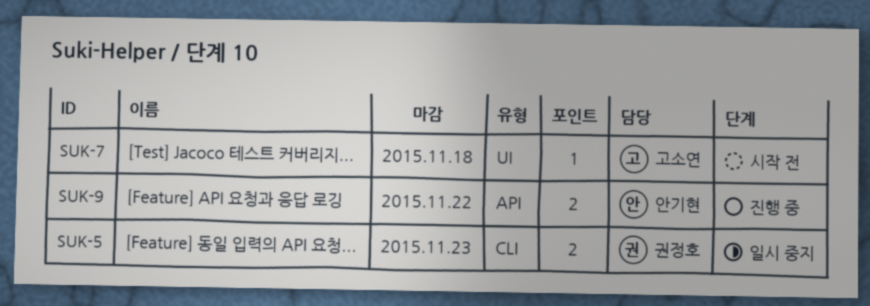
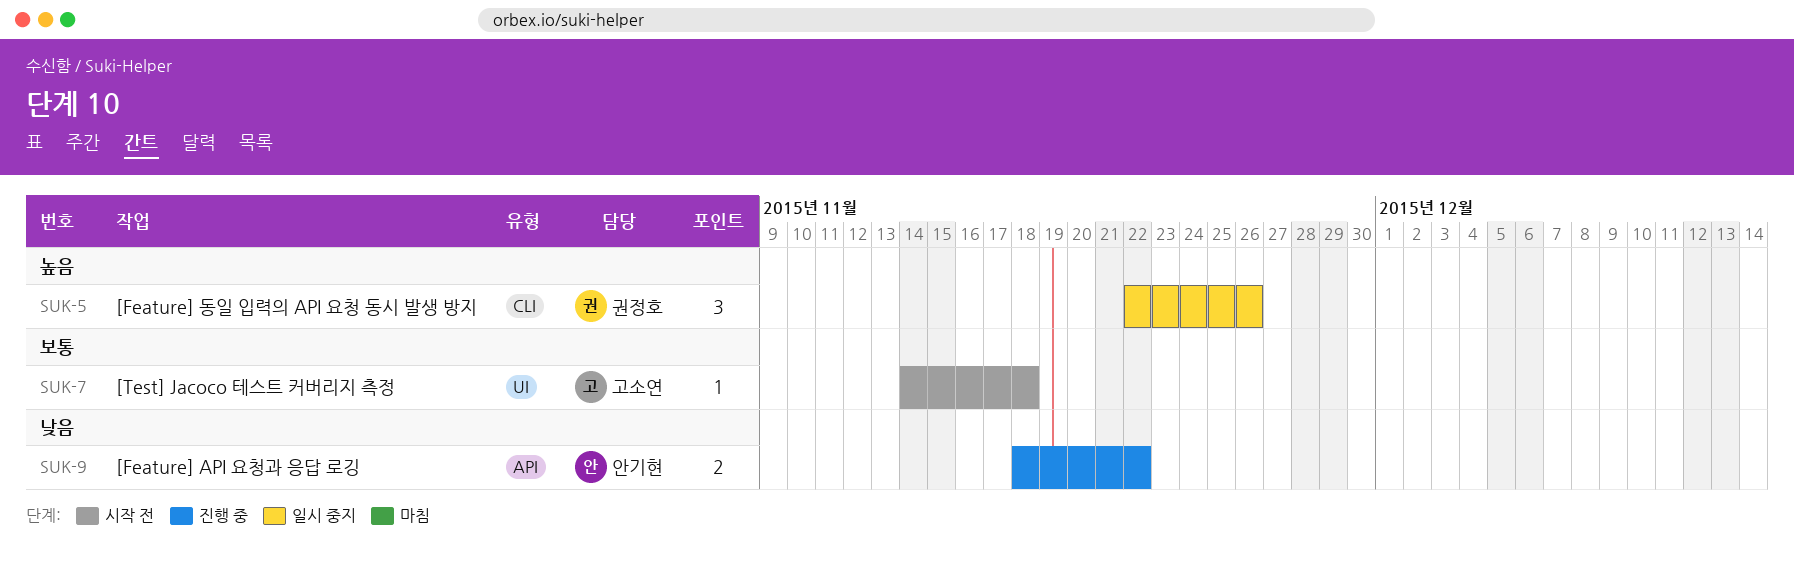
SUK-5, estimate: 2 -> 3
SUK-5, due: Nov 23 -> Nov 26

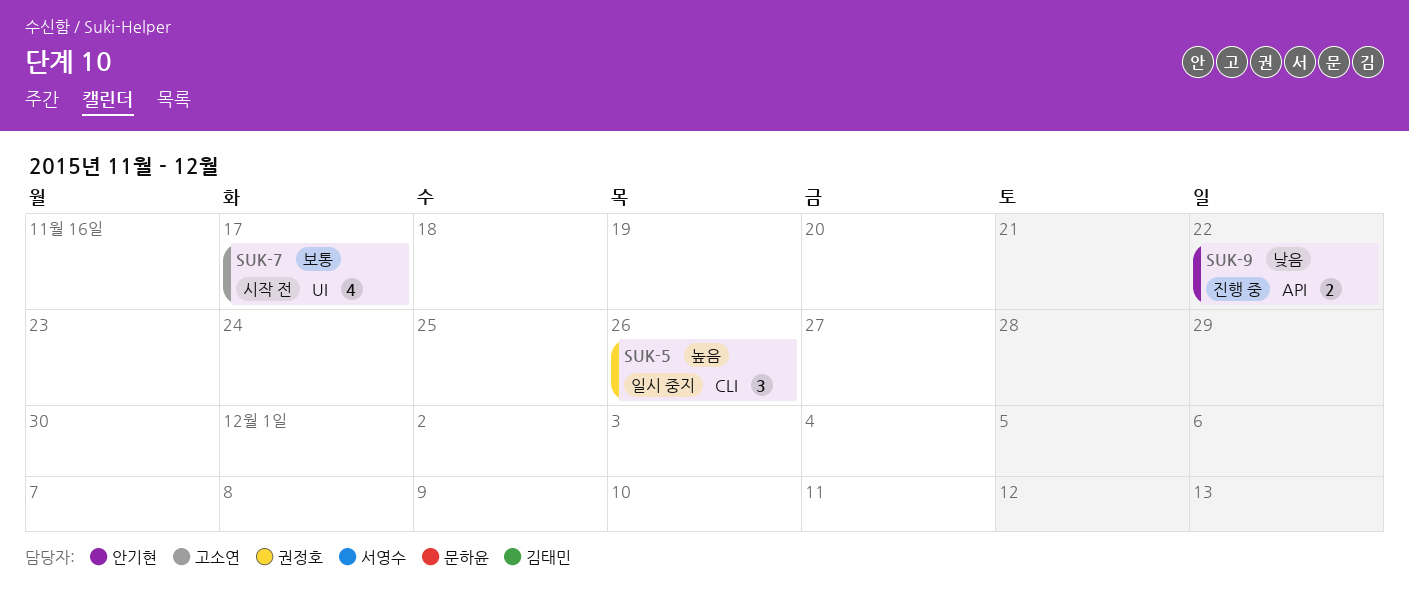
SUK-7, estimate: 1 -> 4
SUK-7, due: Nov 18 -> Nov 17

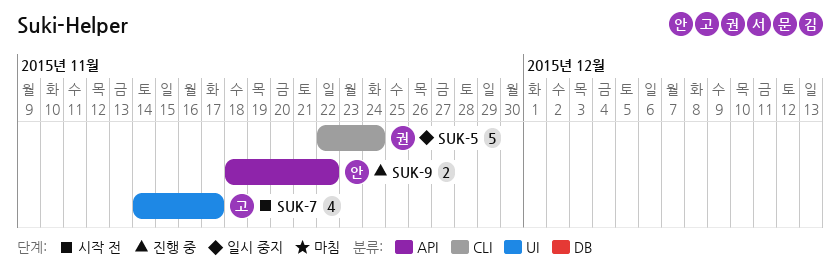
SUK-5, estimate: 3 -> 5
SUK-5, due: Nov 26 -> Nov 24

